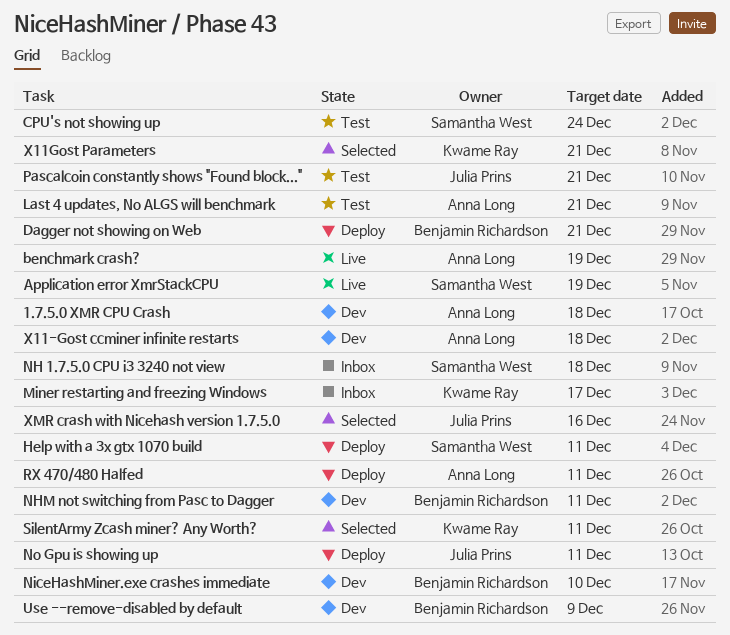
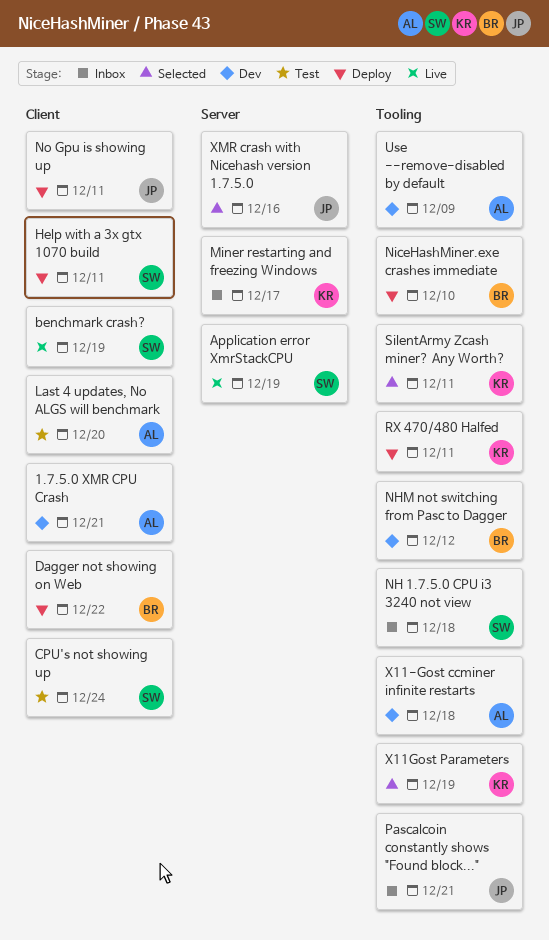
1.7.5.0 XMR CPU Crash, due: Dec 18 -> Dec 21
benchmark crash?, owner: Anna Long -> Samantha West
Dagger not showing on Web, due: Dec 21 -> Dec 22
Last 4 updates, No ALGS will benchmark, due: Dec 21 -> Dec 20
NHM not switching from Pasc to Dagger, due: Dec 11 -> Dec 12
NiceHashMiner.exe crashes immediate, status: Dev -> Deploy
Pascalcoin constantly shows "Found block...", status: Test -> Inbox
RX 470/480 Halfed, owner: Anna Long -> Kwame Ray
Use --remove-disabled by default, owner: Benjamin Richardson -> Anna Long
X11Gost Parameters, due: Dec 21 -> Dec 19

